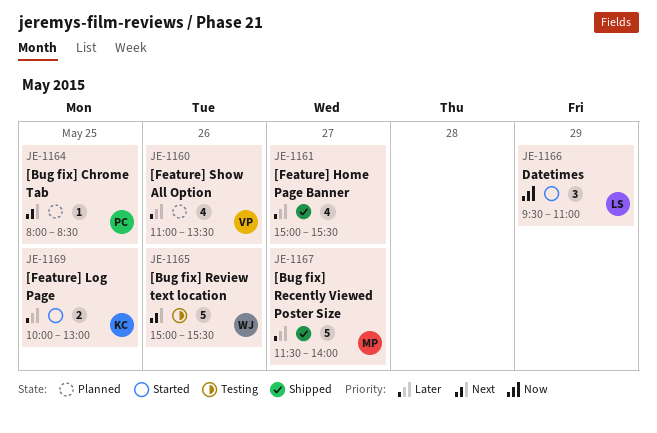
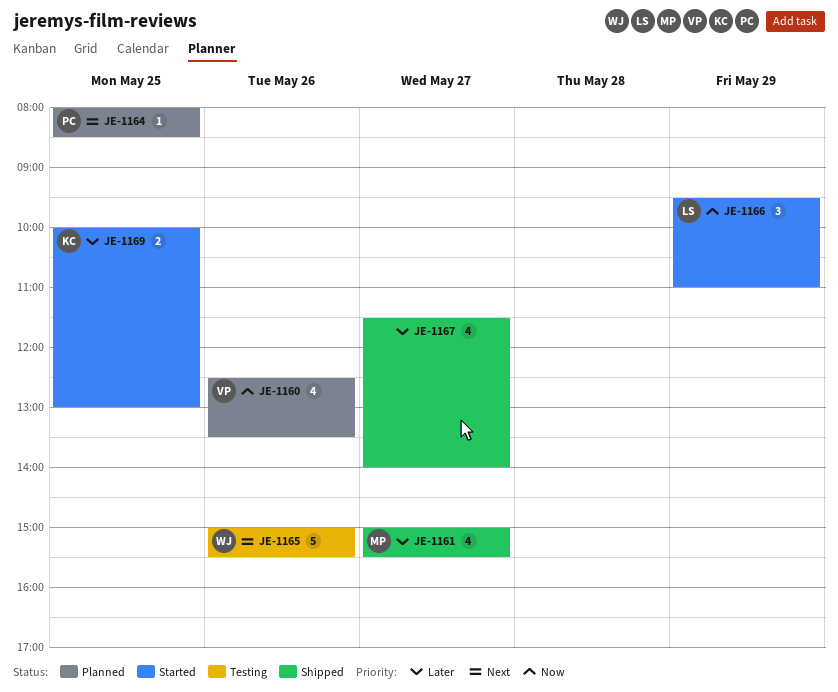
JE-1160, priority: Later -> Now
JE-1160, begins: 11:00 -> 12:30
JE-1161, owner: none -> MP
JE-1167, owner: MP -> none
JE-1167, estimate: 5 -> 4

